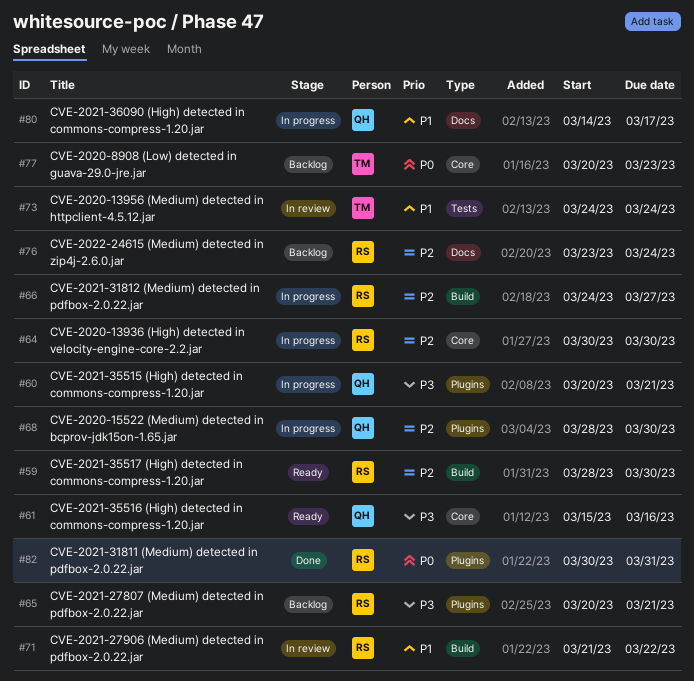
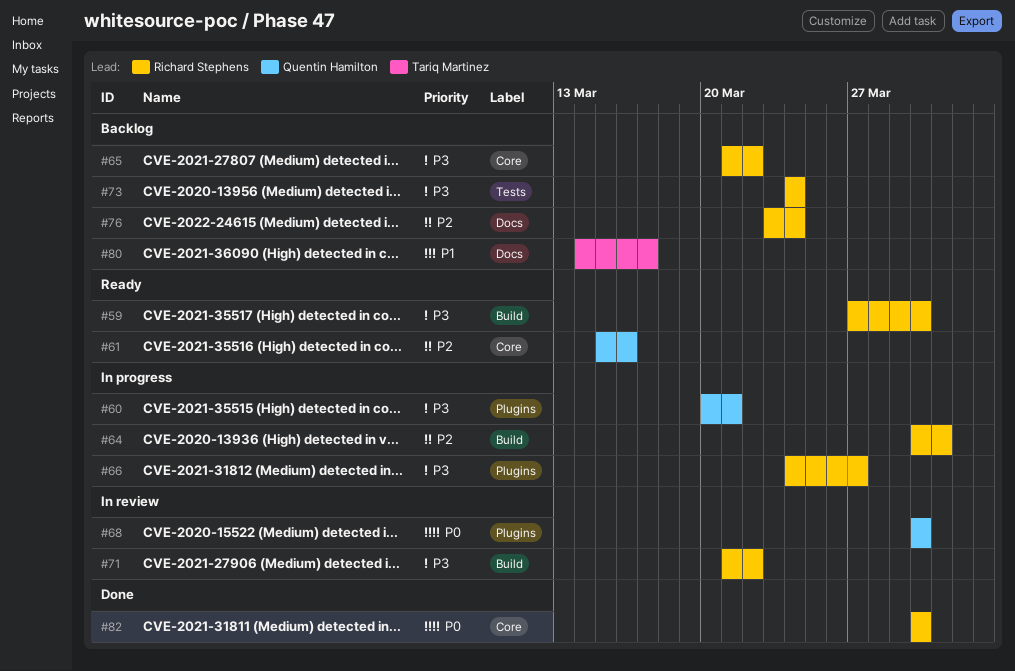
#59, priority: P2 -> P3
#59, start: Mar 28 -> Mar 27
#61, priority: P3 -> P2
#64, label: Core -> Build
#64, due: Mar 30 -> Mar 31
#65, label: Plugins -> Core
#65, start: Mar 20 -> Mar 21
#65, due: Mar 21 -> Mar 22
#66, priority: P2 -> P3
#66, label: Build -> Plugins
#68, status: In progress -> In review
#68, priority: P2 -> P0
#68, start: Mar 28 -> Mar 30
#71, priority: P1 -> P3
#73, status: In review -> Backlog
#73, owner: Tariq Martinez -> Richard Stephens
#73, priority: P1 -> P3
#77: present -> none
#80, status: In progress -> Backlog
#80, owner: Quentin Hamilton -> Tariq Martinez
#82, label: Plugins -> Core
#82, due: Mar 31 -> Mar 30

